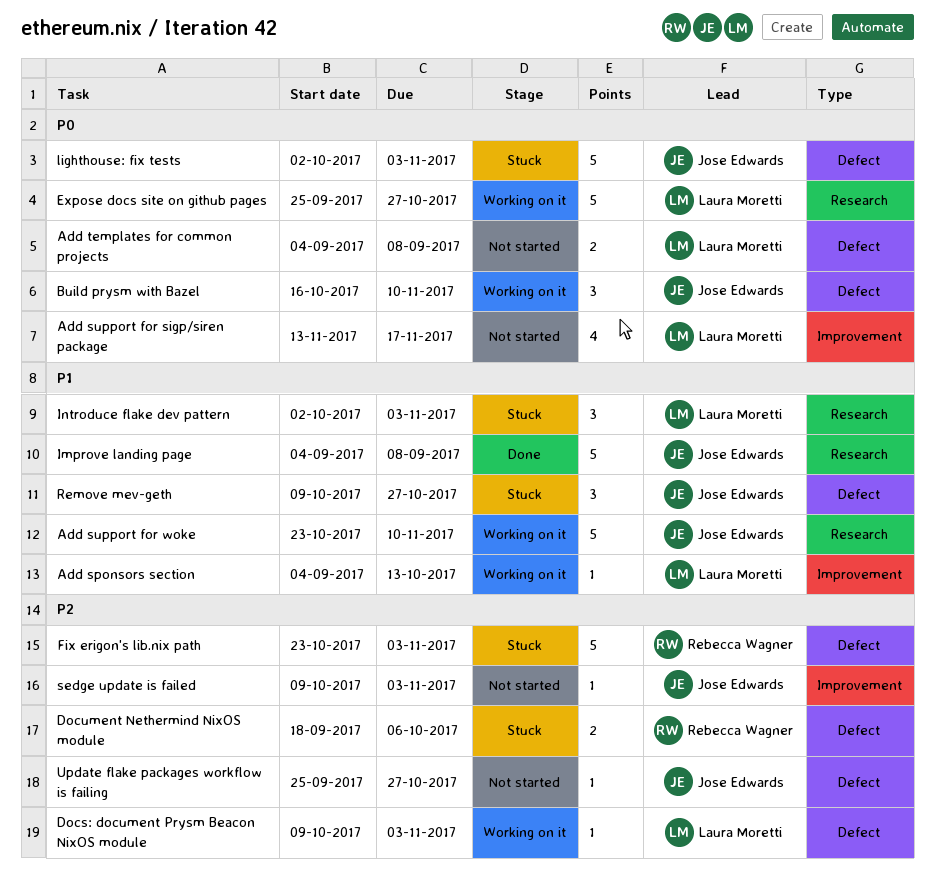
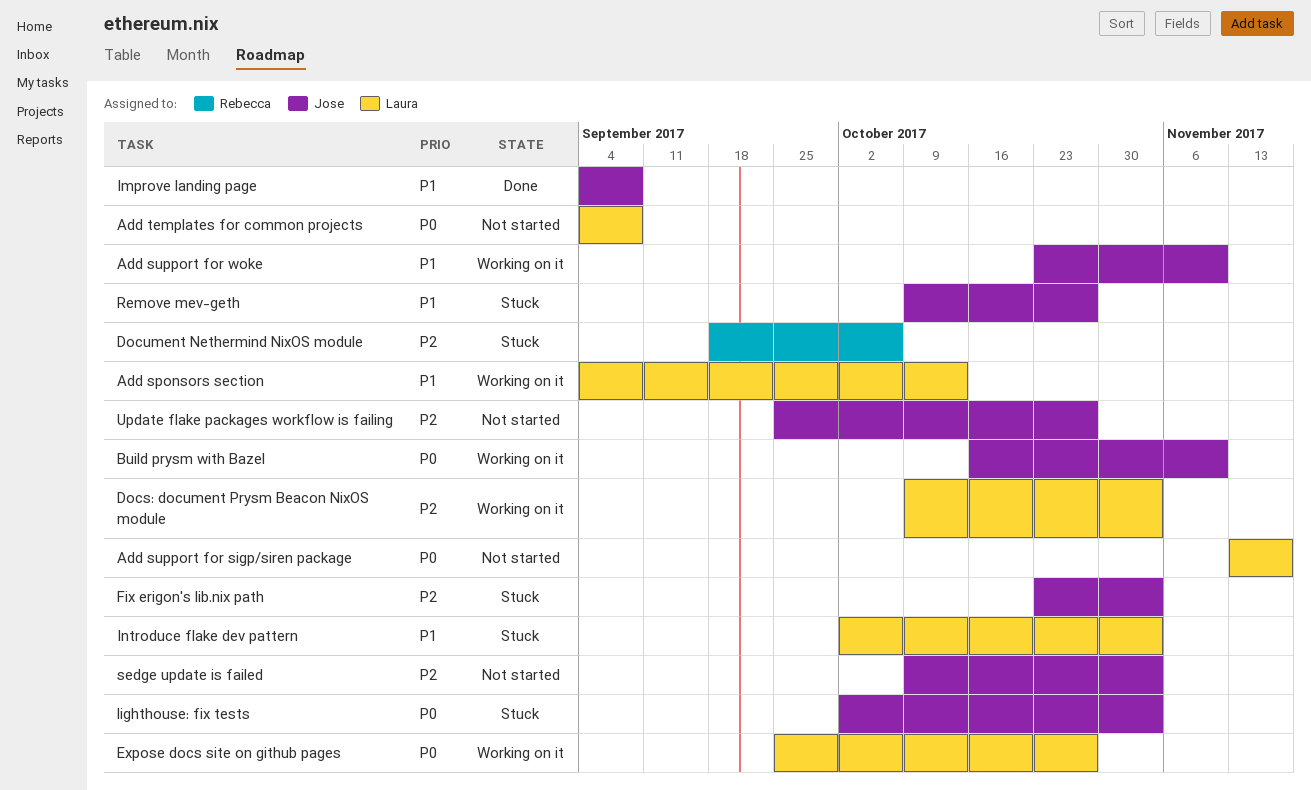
Fix erigon's lib.nix path, owner: Rebecca Wagner -> Jose Edwards

